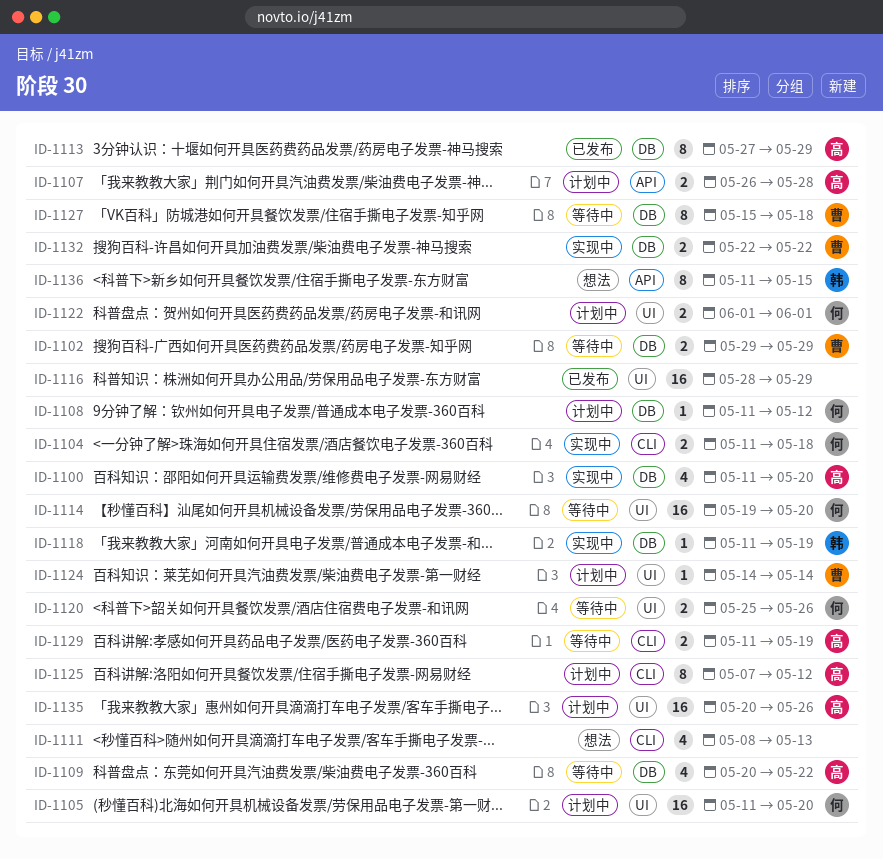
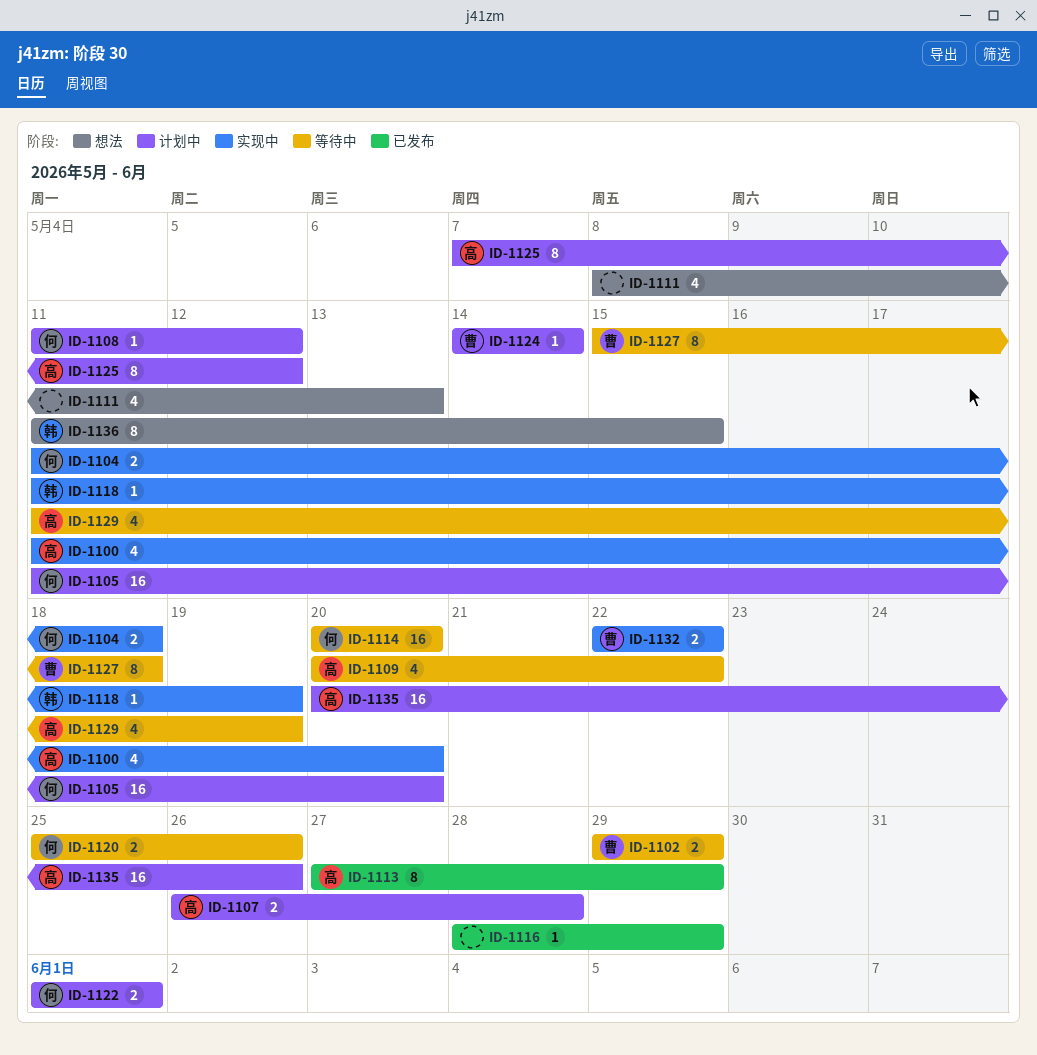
ID-1114, start: May 19 -> May 20
ID-1116, estimate: 16 -> 1
ID-1129, estimate: 2 -> 4

